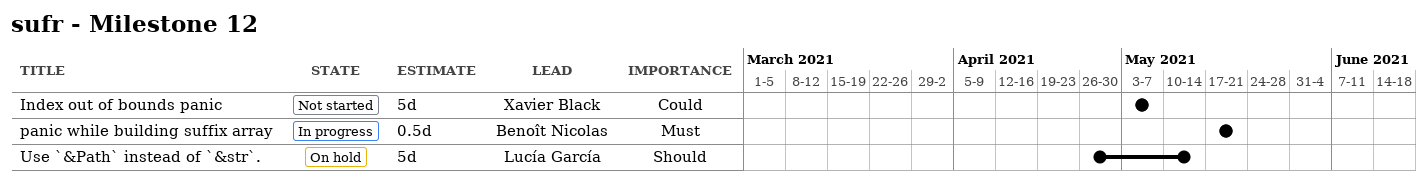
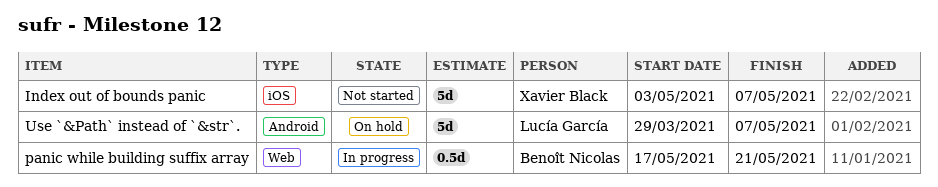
Use `&Path` instead of `&str`., start: Apr 26 -> Mar 29
Use `&Path` instead of `&str`., due: May 14 -> May 7

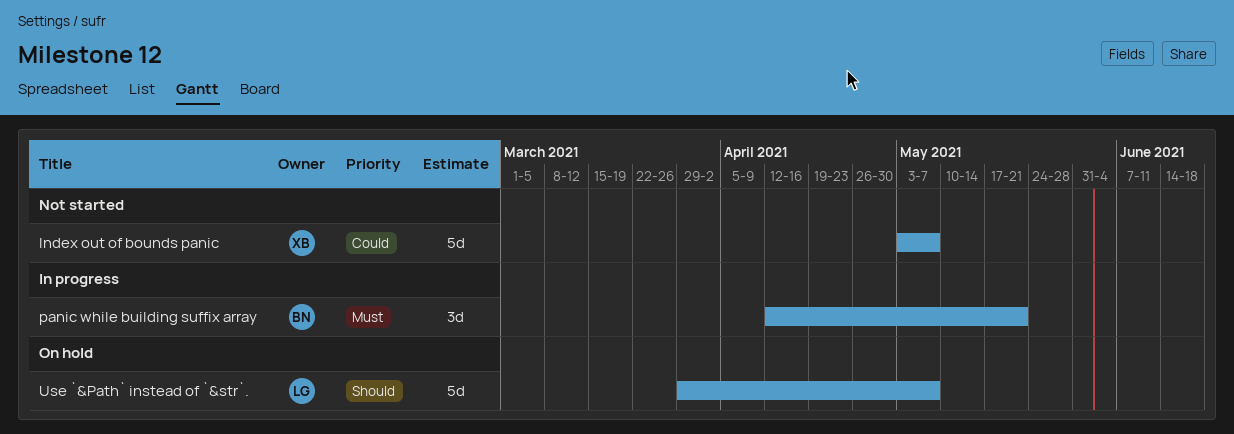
panic while building suffix array, estimate: 0.5d -> 3d
panic while building suffix array, start: May 17 -> Apr 12

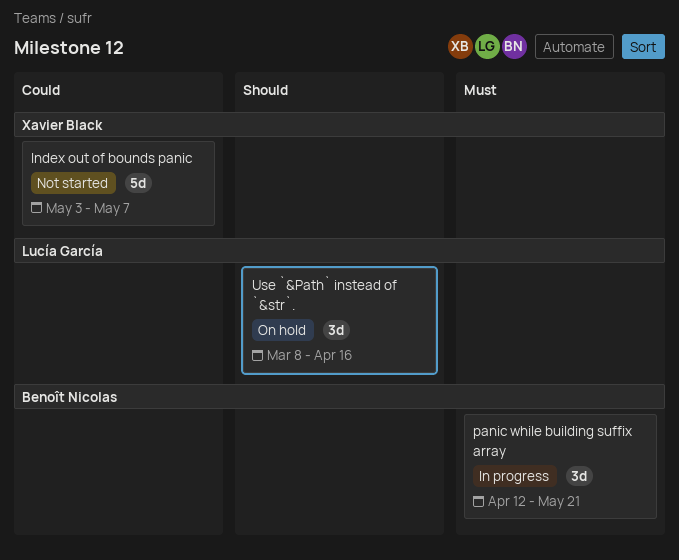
Use `&Path` instead of `&str`., estimate: 5d -> 3d
Use `&Path` instead of `&str`., start: Mar 29 -> Mar 8
Use `&Path` instead of `&str`., due: May 7 -> Apr 16

